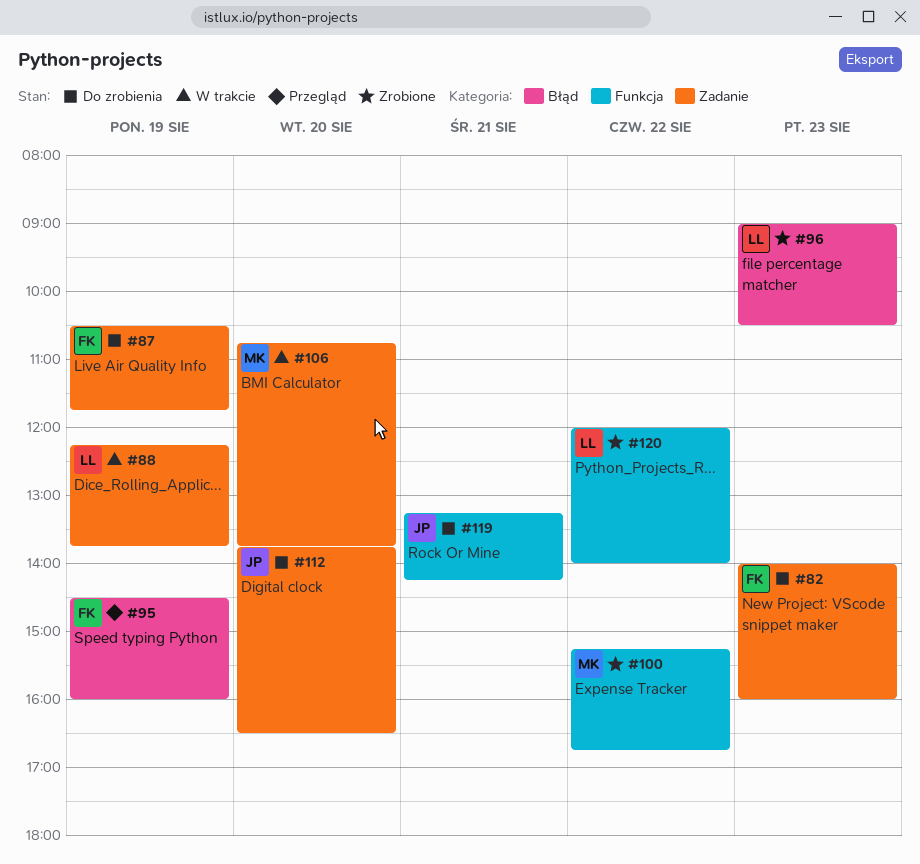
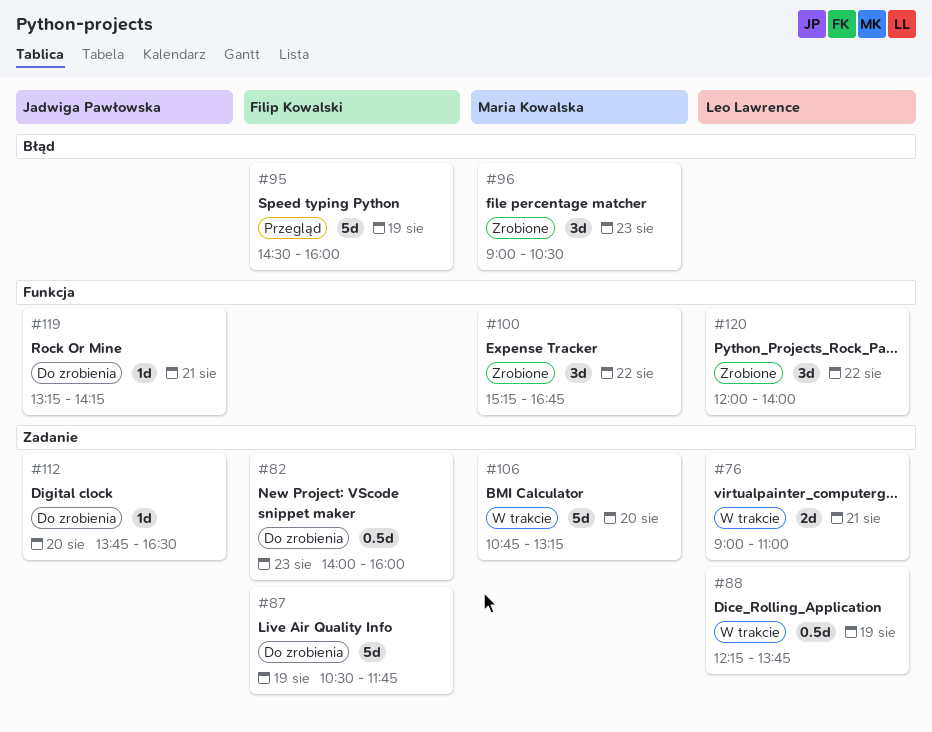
#76: none -> present
#96, owner: Leo Lawrence -> Maria Kowalska
#106, ends: 13:45 -> 13:15

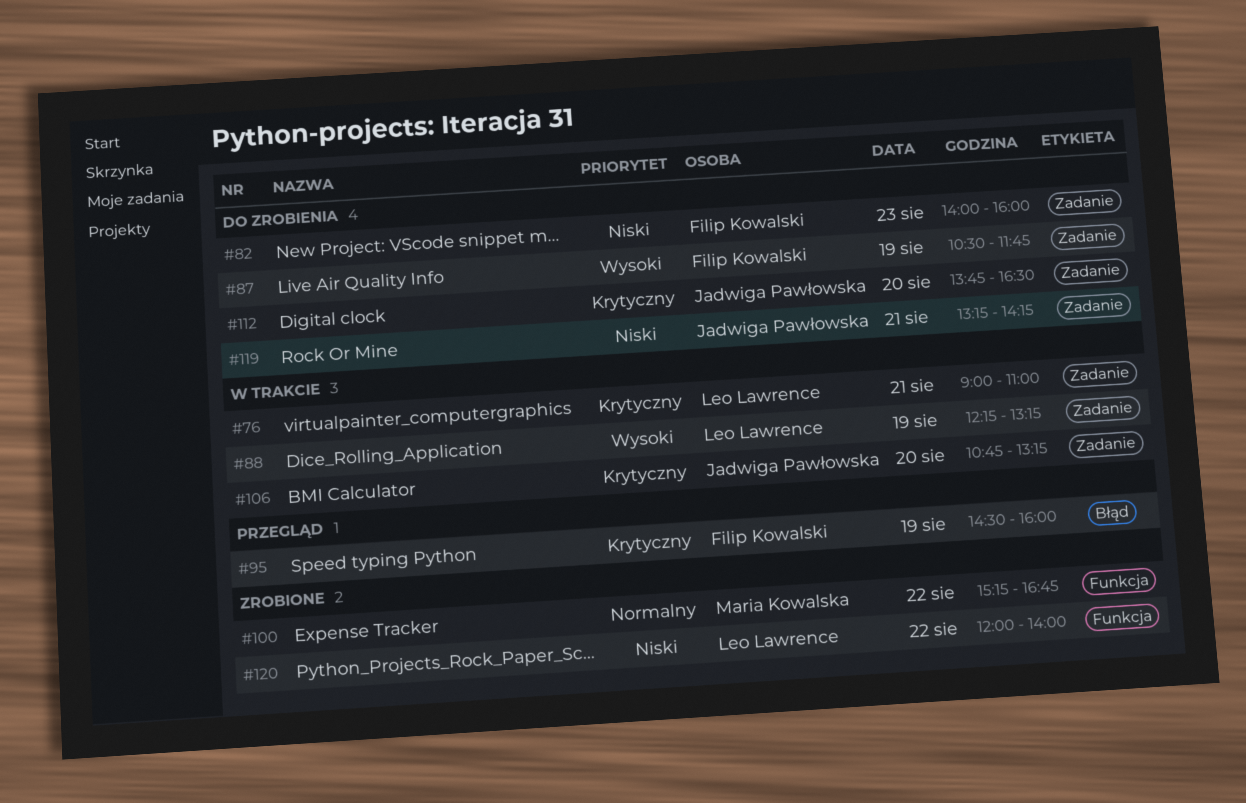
#88, ends: 13:45 -> 13:15
#96: present -> none
#106, owner: Maria Kowalska -> Jadwiga Pawłowska
#119, label: Funkcja -> Zadanie

